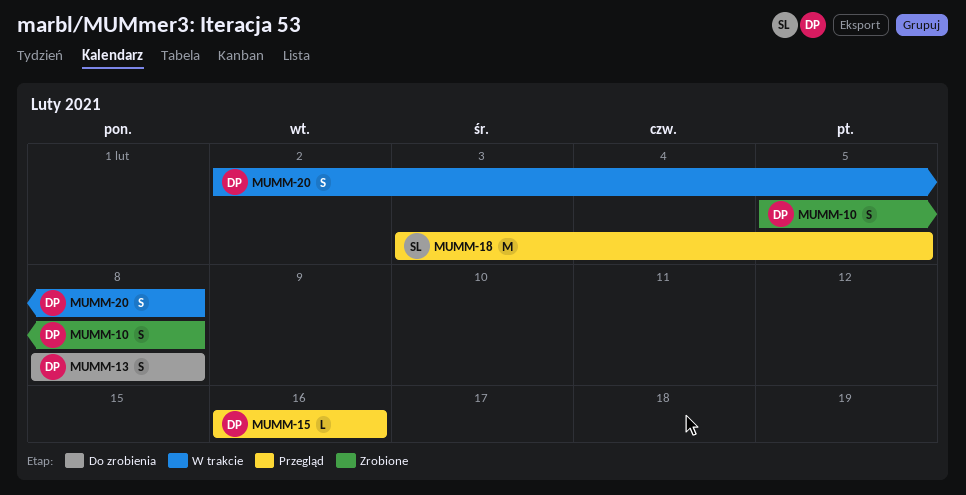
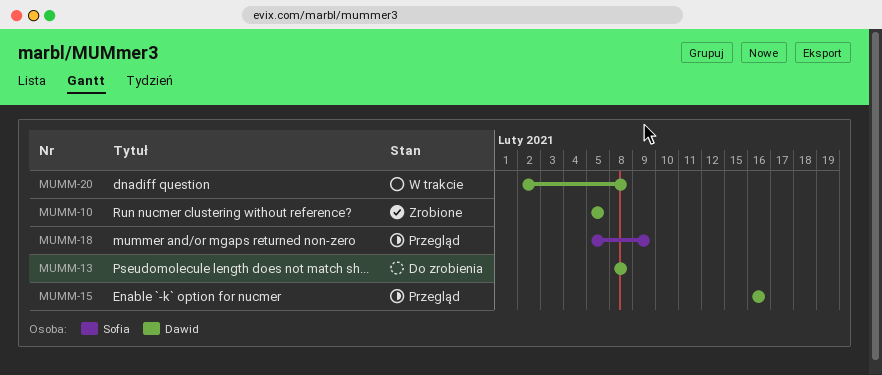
MUMM-10, due: Feb 8 -> Feb 5
MUMM-18, start: Feb 3 -> Feb 5
MUMM-18, due: Feb 5 -> Feb 9

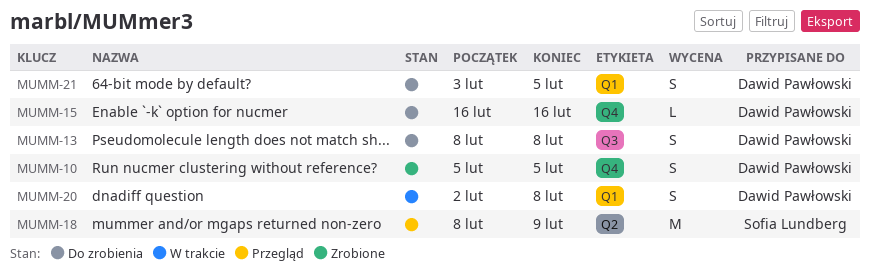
MUMM-15, status: Przegląd -> Do zrobienia
MUMM-18, start: Feb 5 -> Feb 8
MUMM-21: none -> present

